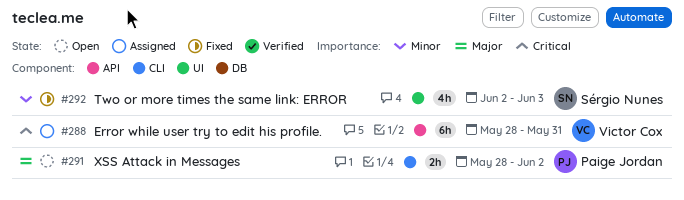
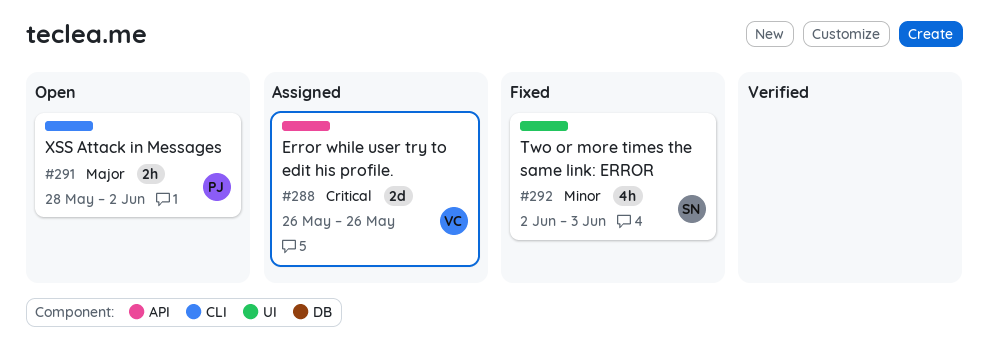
#288, estimate: 6h -> 2d
#288, start: May 28 -> May 26
#288, due: May 31 -> May 26

